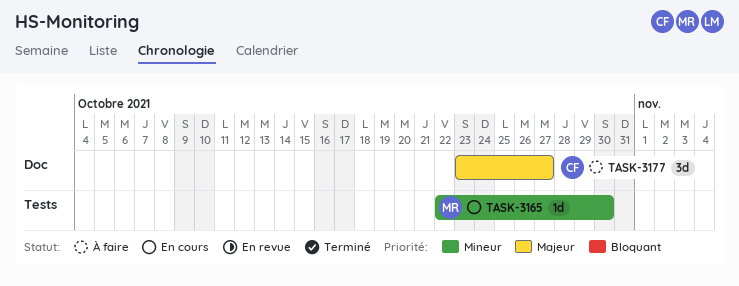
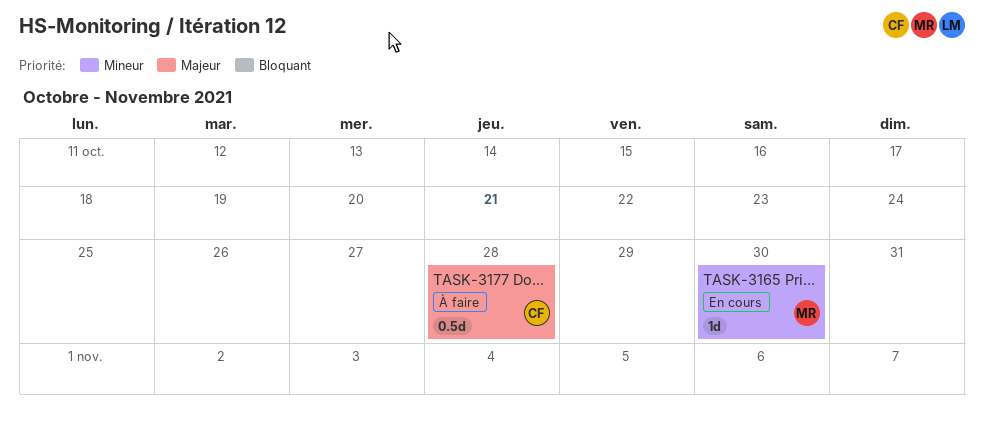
TASK-3177, estimate: 3d -> 0.5d
TASK-3177, due: Oct 27 -> Oct 28

